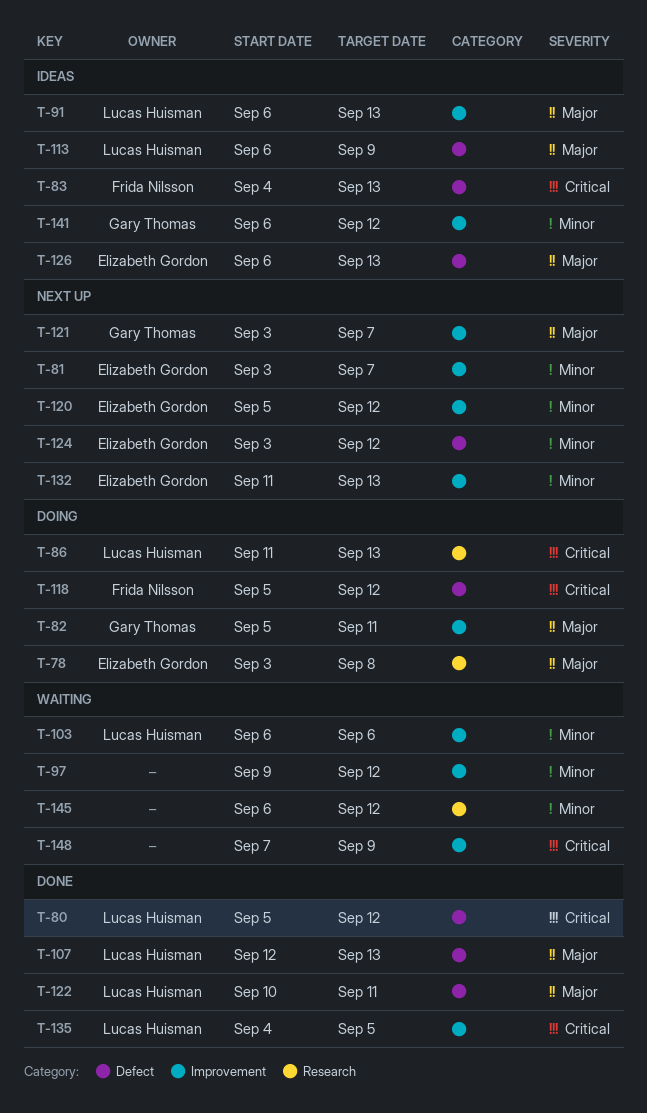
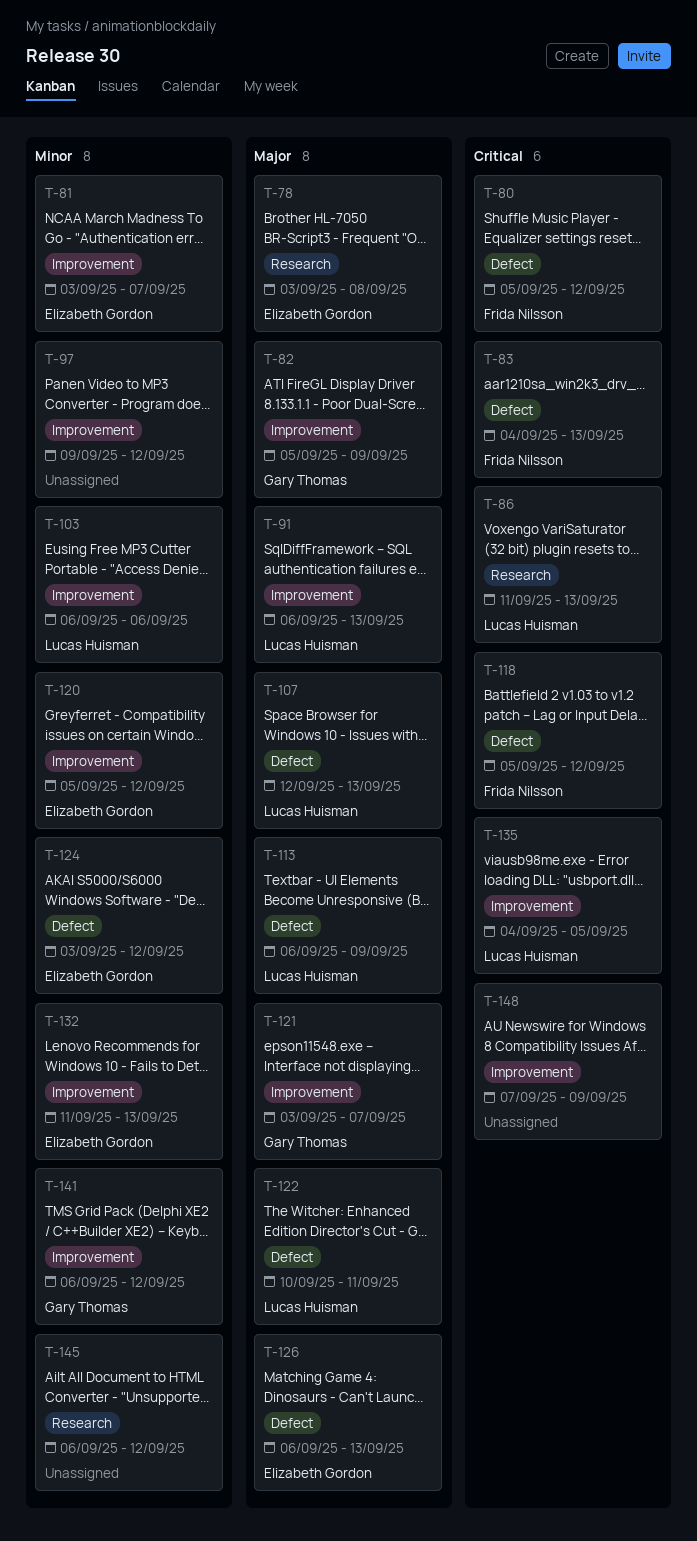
T-80, owner: Lucas Huisman -> Frida Nilsson
T-82, due: Sep 11 -> Sep 9

